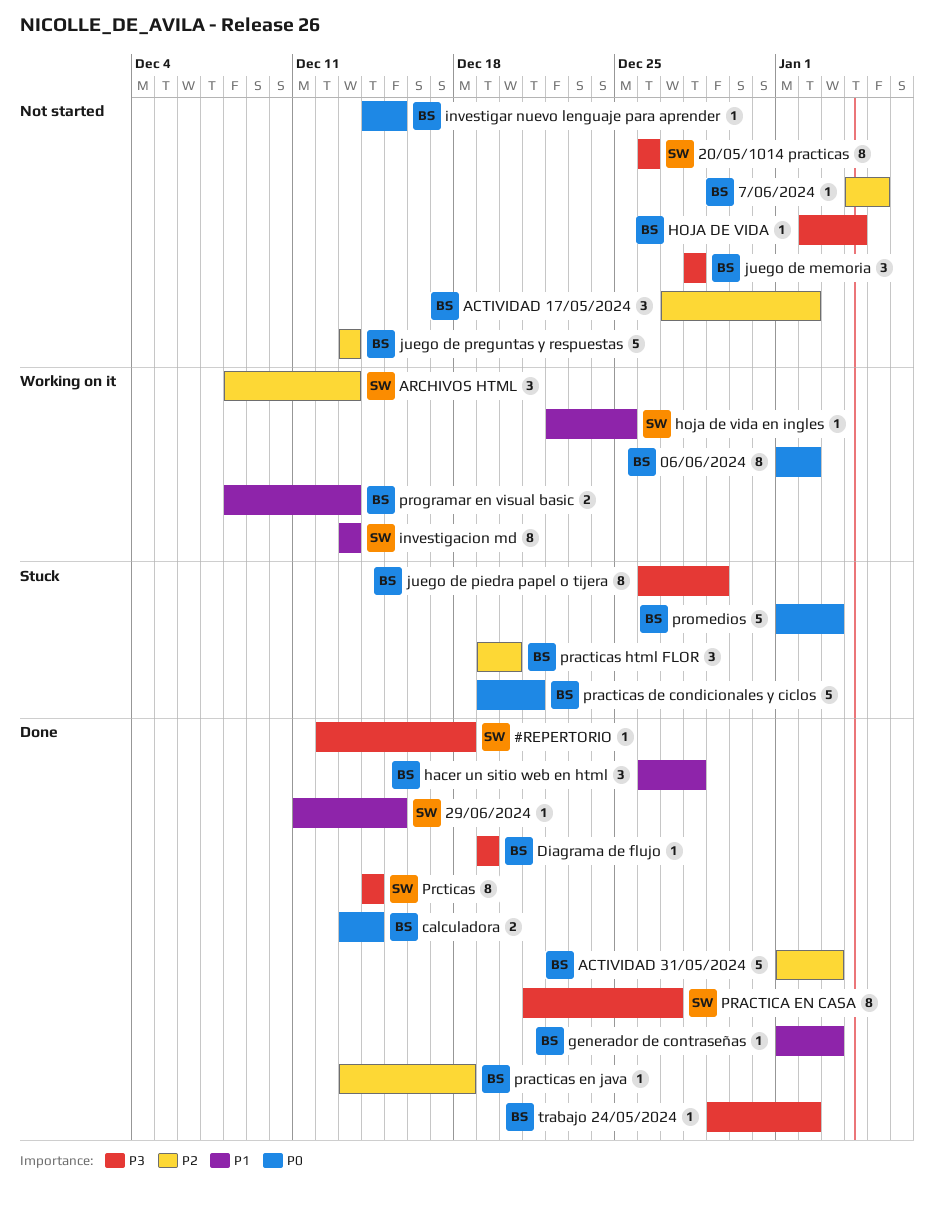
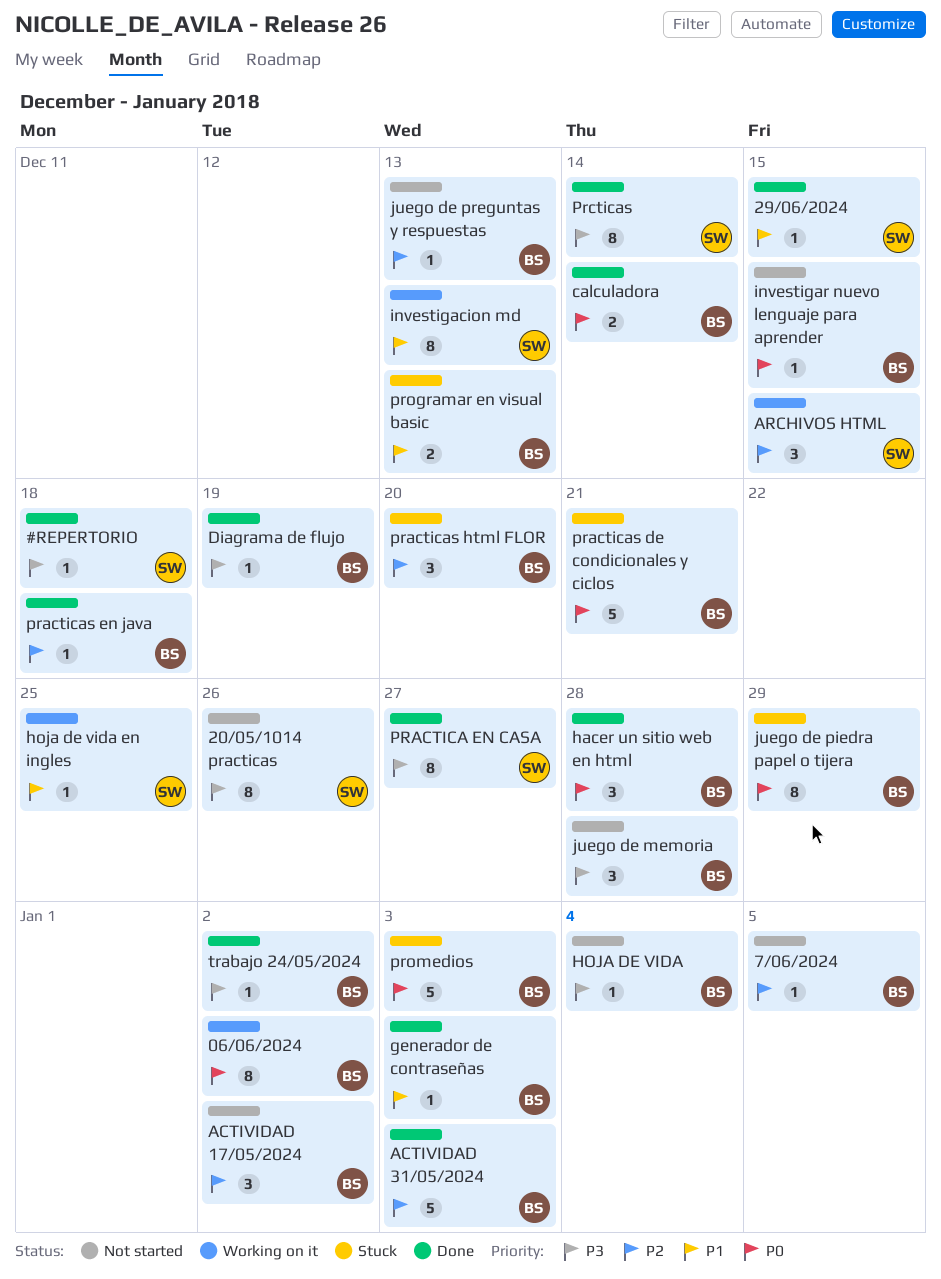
ARCHIVOS HTML, due: Dec 13 -> Dec 15
hacer un sitio web en html, priority: P1 -> P0
juego de piedra papel o tijera, priority: P3 -> P0
juego de preguntas y respuestas, estimate: 5 -> 1
programar en visual basic, status: Working on it -> Stuck

